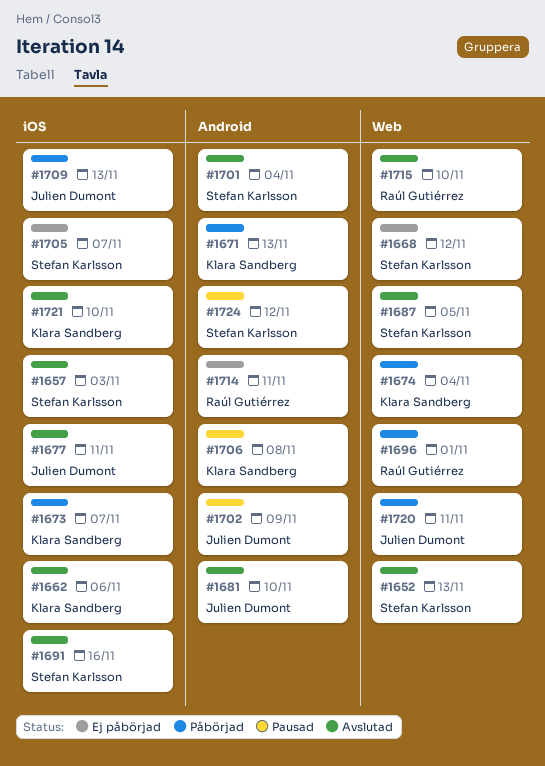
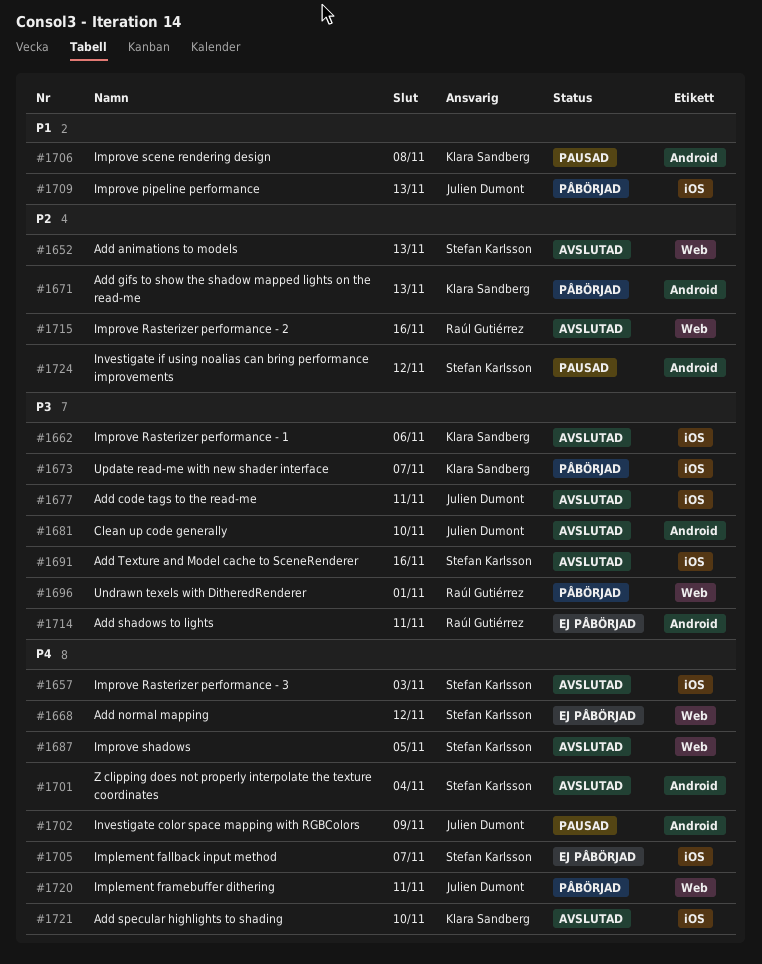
#1674: present -> none
#1715, due: Nov 10 -> Nov 16

